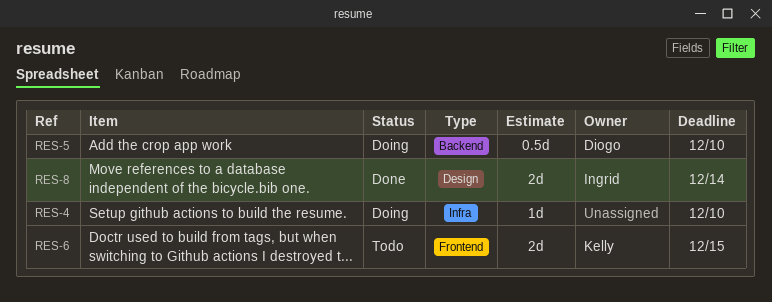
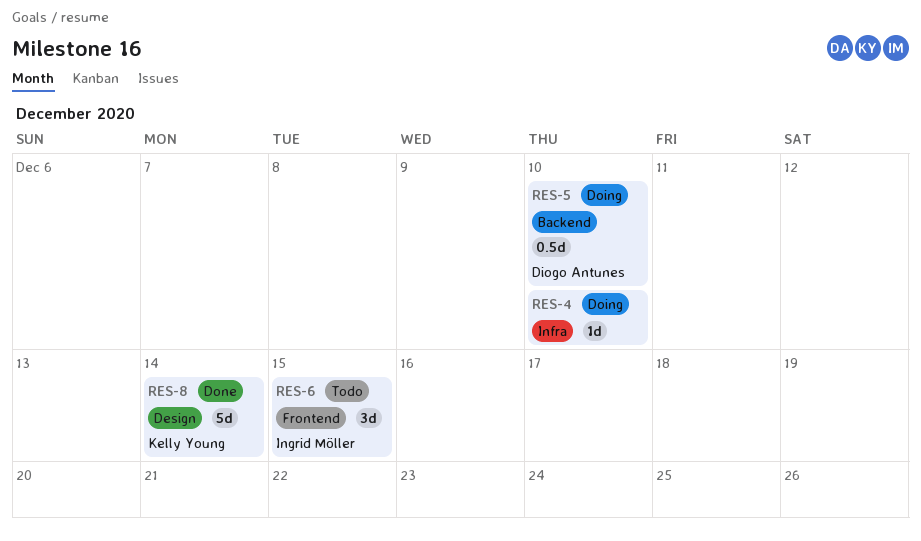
RES-6, owner: Kelly Young -> Ingrid Möller
RES-6, estimate: 2d -> 3d
RES-8, owner: Ingrid Möller -> Kelly Young
RES-8, estimate: 2d -> 5d

